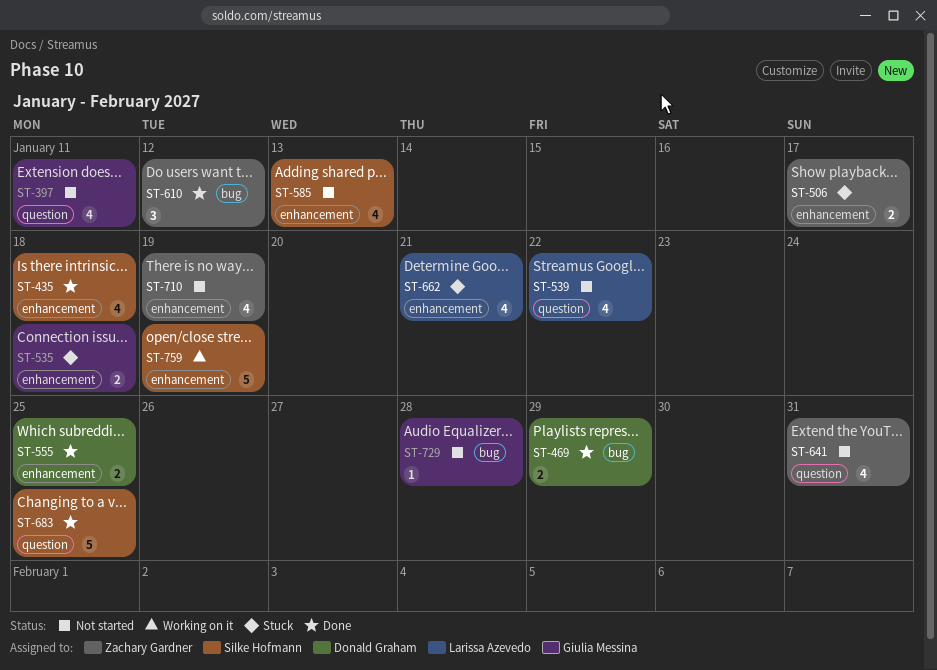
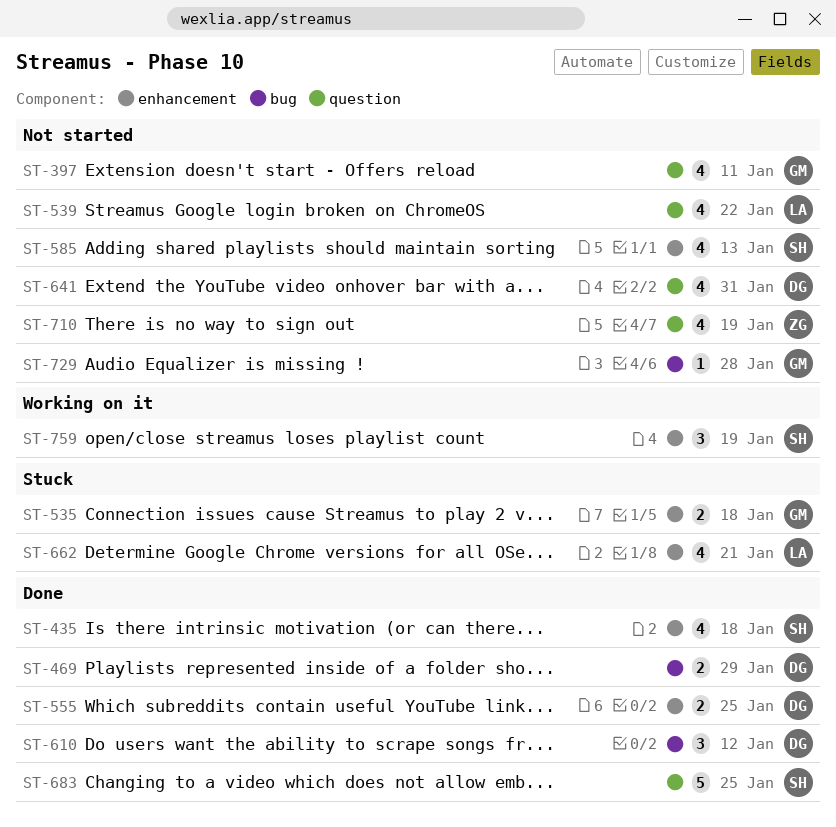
ST-506: present -> none
ST-610, owner: Zachary Gardner -> Donald Graham
ST-641, owner: Zachary Gardner -> Donald Graham
ST-710, label: enhancement -> question
ST-759, estimate: 5 -> 3

